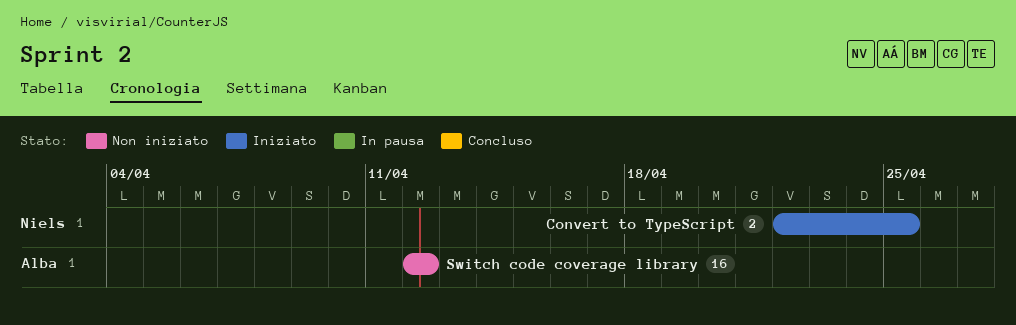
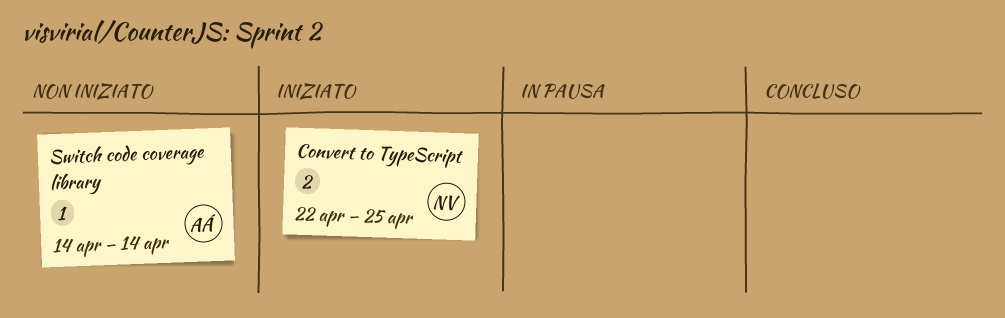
Switch code coverage library, estimate: 16 -> 1
Switch code coverage library, start: Apr 12 -> Apr 14
Switch code coverage library, due: Apr 12 -> Apr 14

